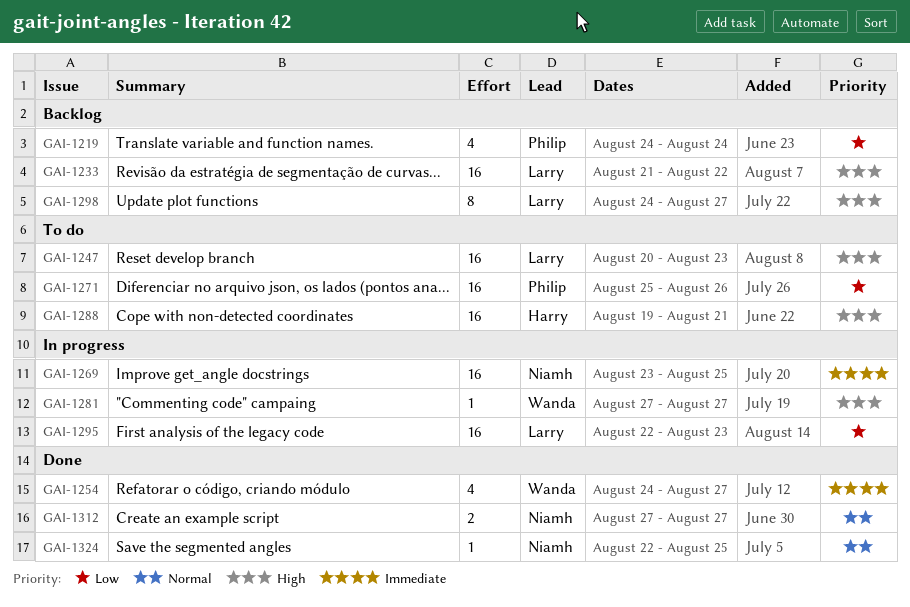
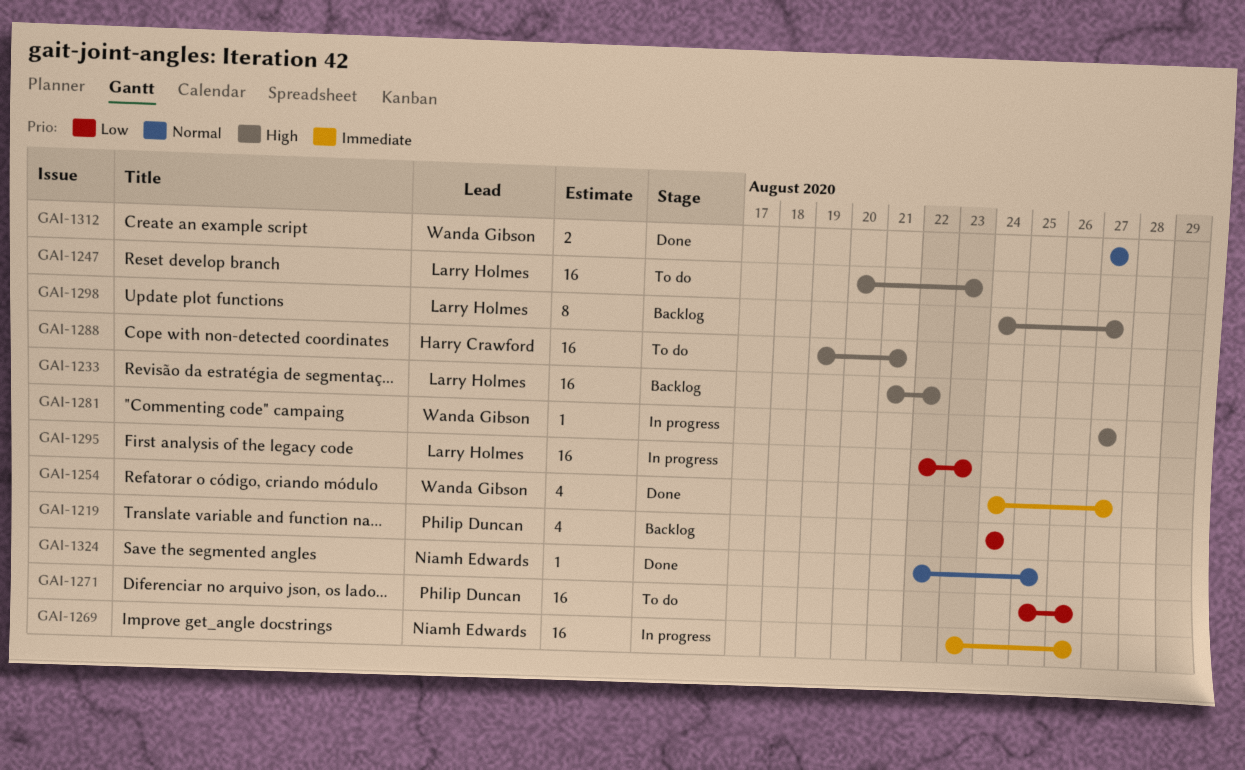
GAI-1269, due: Aug 25 -> Aug 26
GAI-1312, owner: Niamh Edwards -> Wanda Gibson

